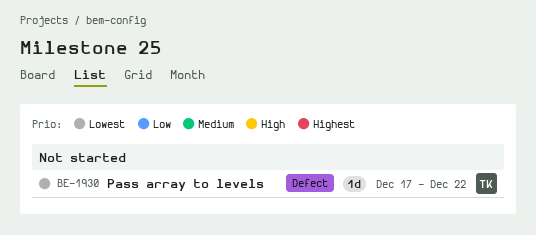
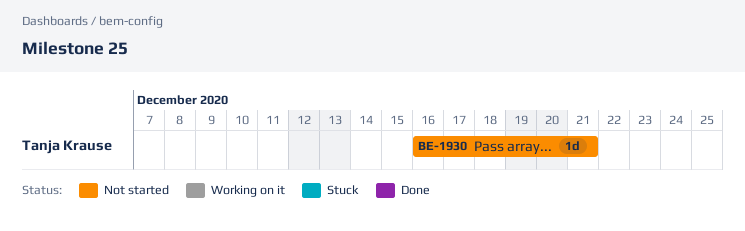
BE-1930, start: Dec 17 -> Dec 16
BE-1930, due: Dec 22 -> Dec 21

